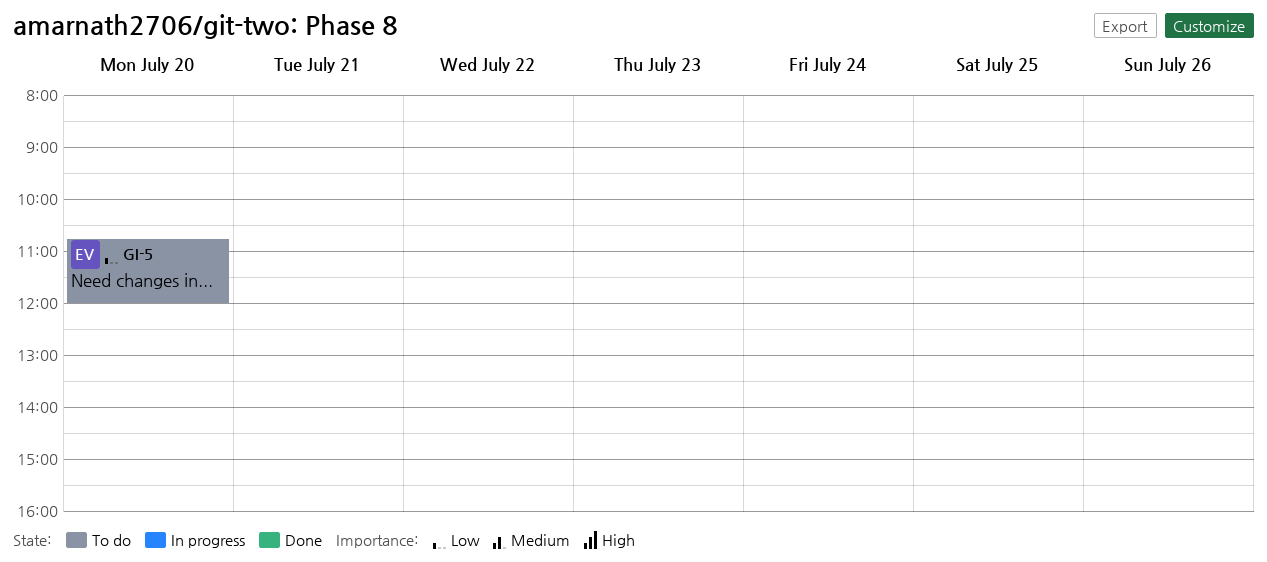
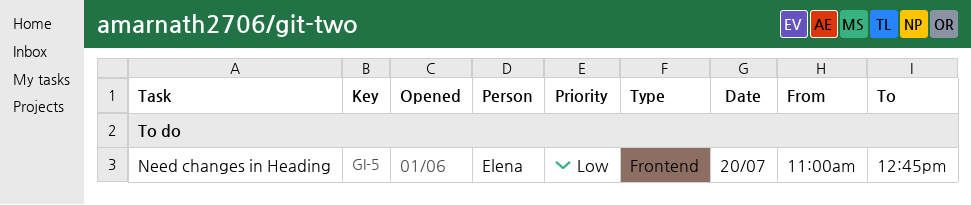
GI-5, begins: 10:45 -> 11:00
GI-5, ends: 12:00 -> 12:45

